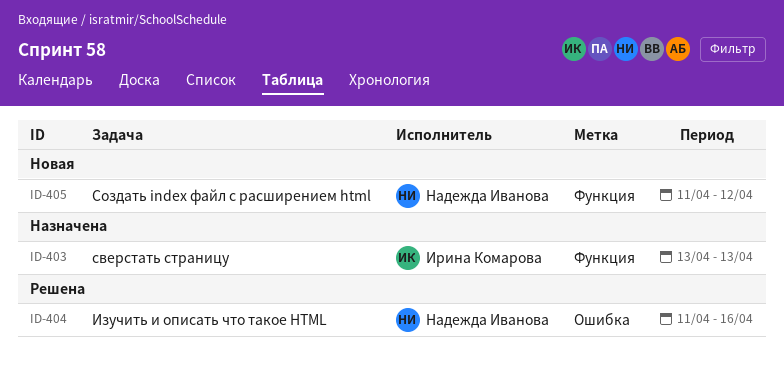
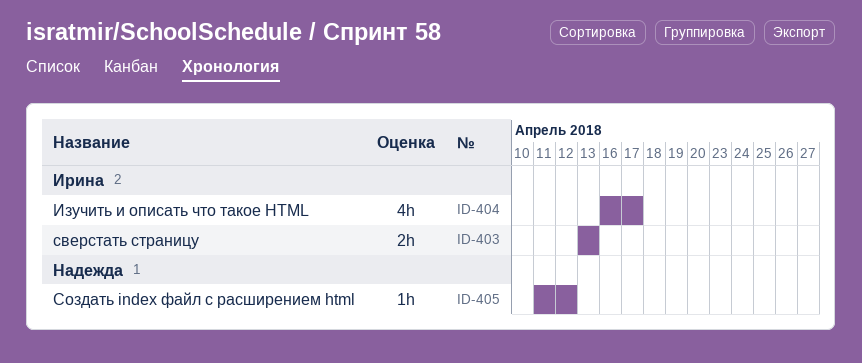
ID-404, owner: Надежда Иванова -> Ирина Комарова
ID-404, start: Apr 11 -> Apr 16
ID-404, due: Apr 16 -> Apr 17

